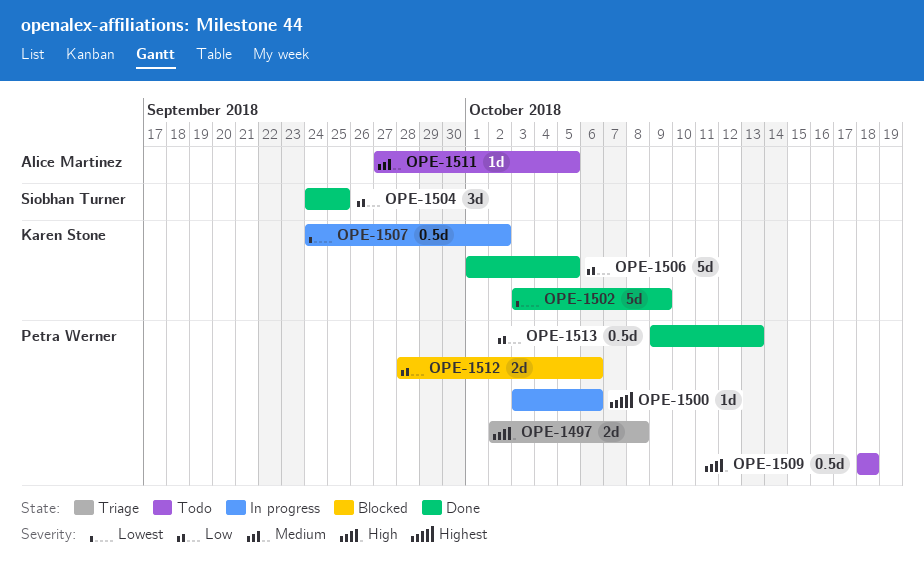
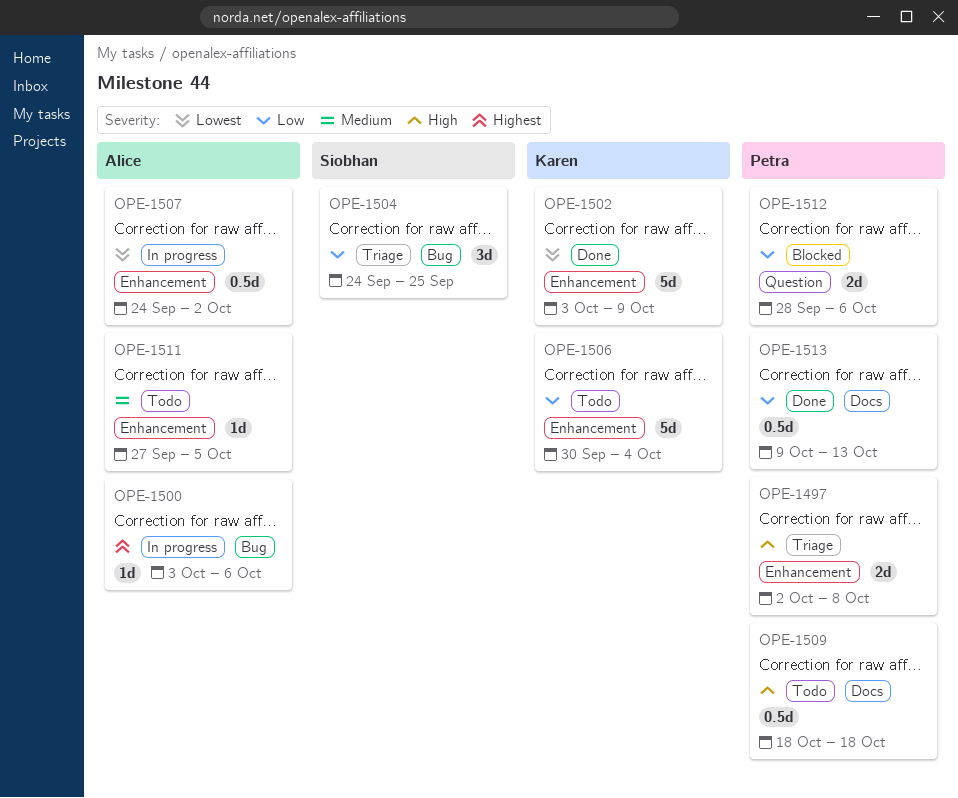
OPE-1500, owner: Petra Werner -> Alice Martinez
OPE-1504, status: Done -> Triage
OPE-1506, status: Done -> Todo
OPE-1506, start: Oct 1 -> Sep 30
OPE-1506, due: Oct 5 -> Oct 4
OPE-1507, owner: Karen Stone -> Alice Martinez

